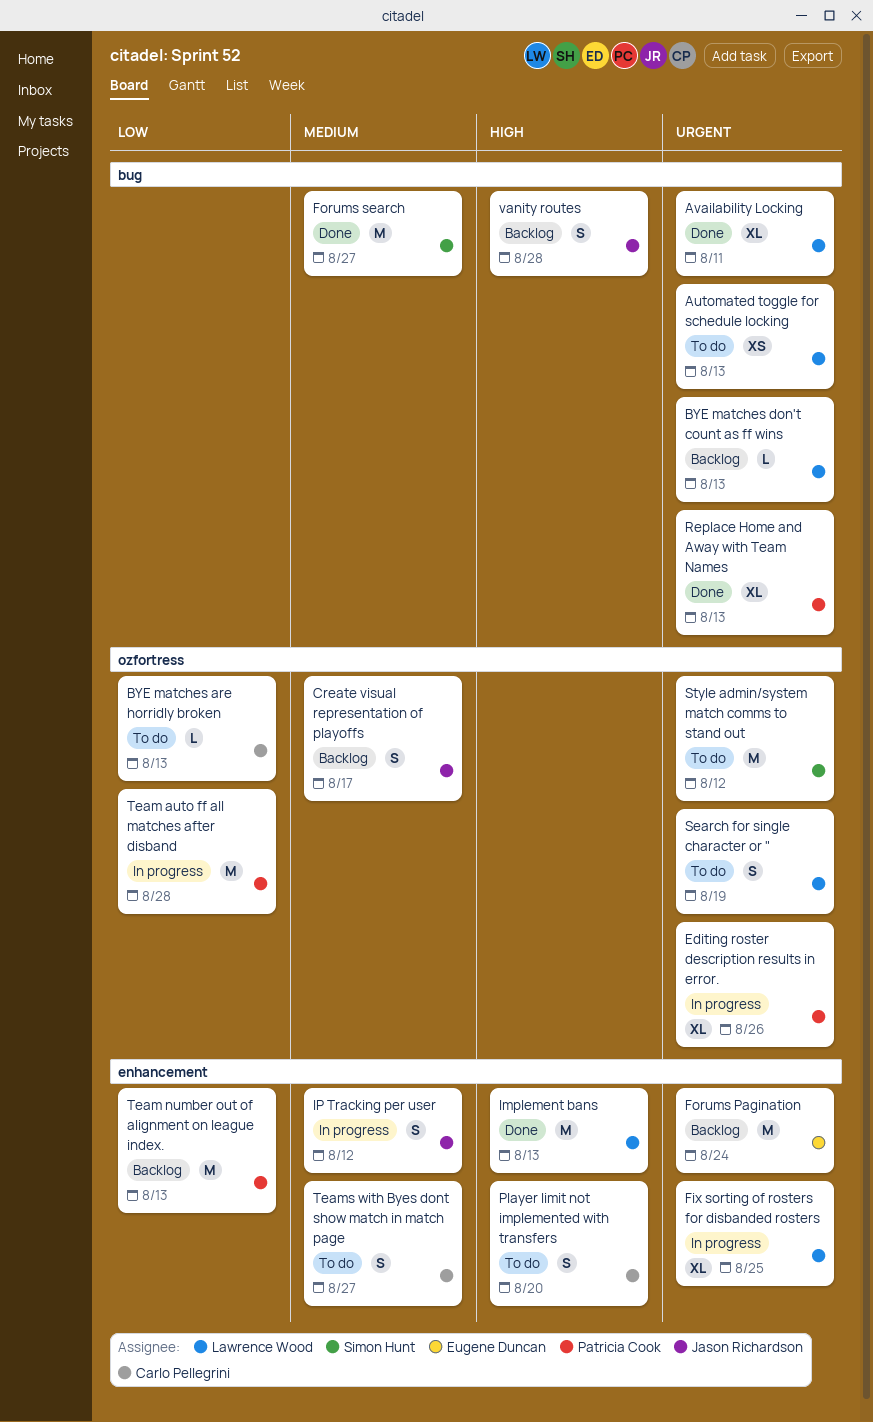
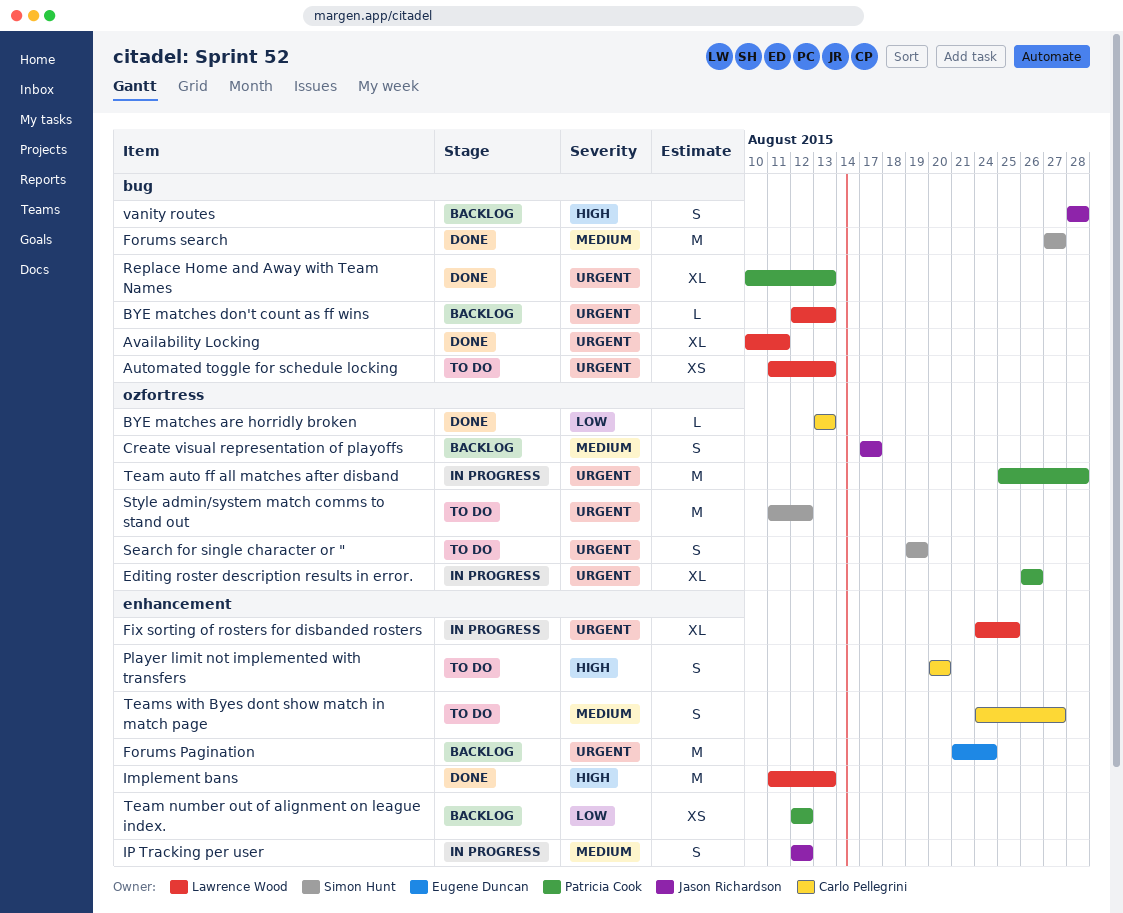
BYE matches are horridly broken, status: To do -> Done
Search for single character or ", owner: Lawrence Wood -> Simon Hunt
Team auto ff all matches after disband, priority: Low -> Urgent
Team number out of alignment on league index., estimate: M -> XS
Team number out of alignment on league index., due: Aug 13 -> Aug 12

